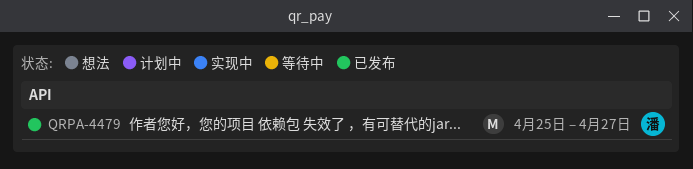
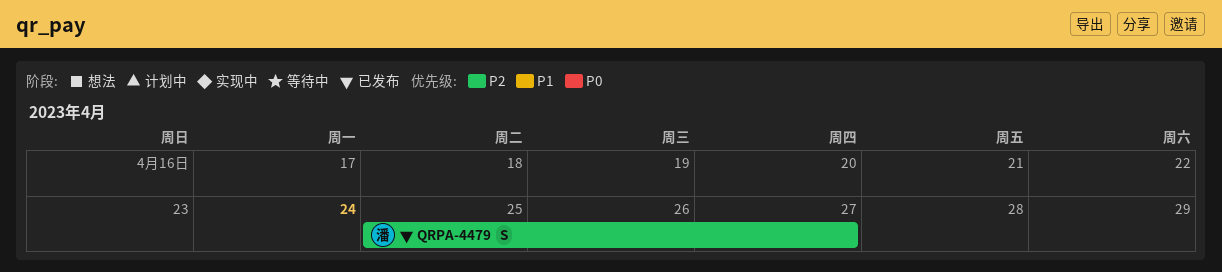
QRPA-4479, estimate: M -> S

